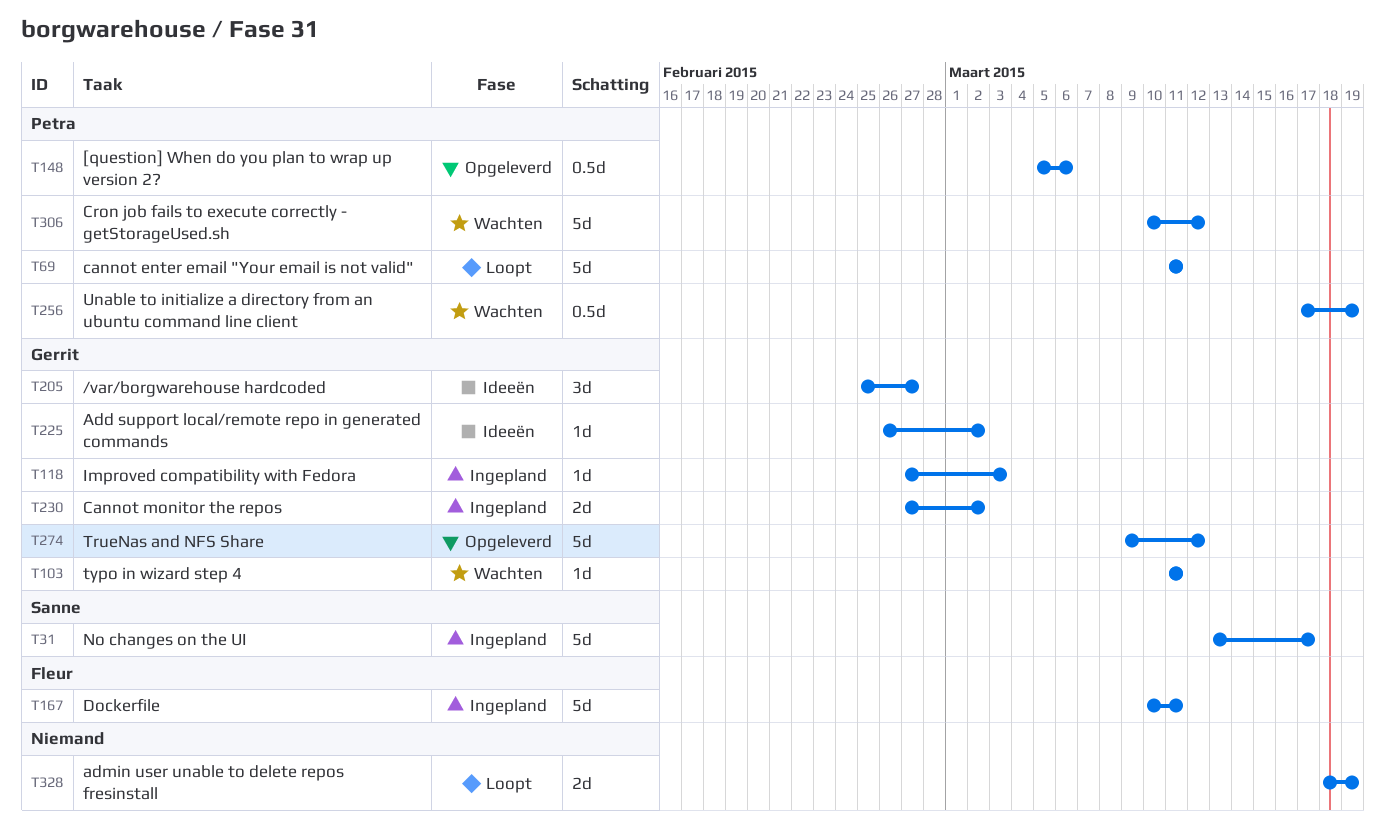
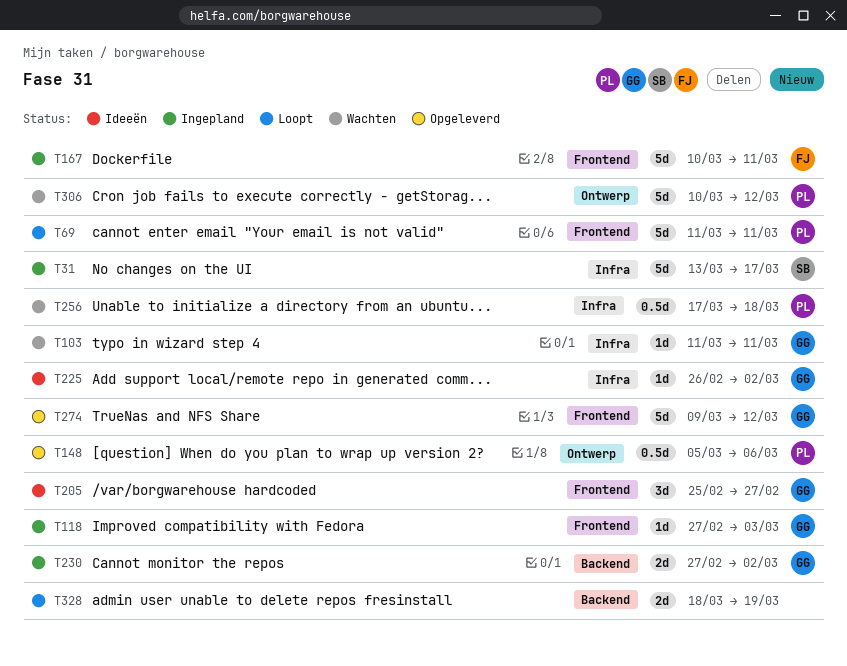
T256, due: Mar 19 -> Mar 18

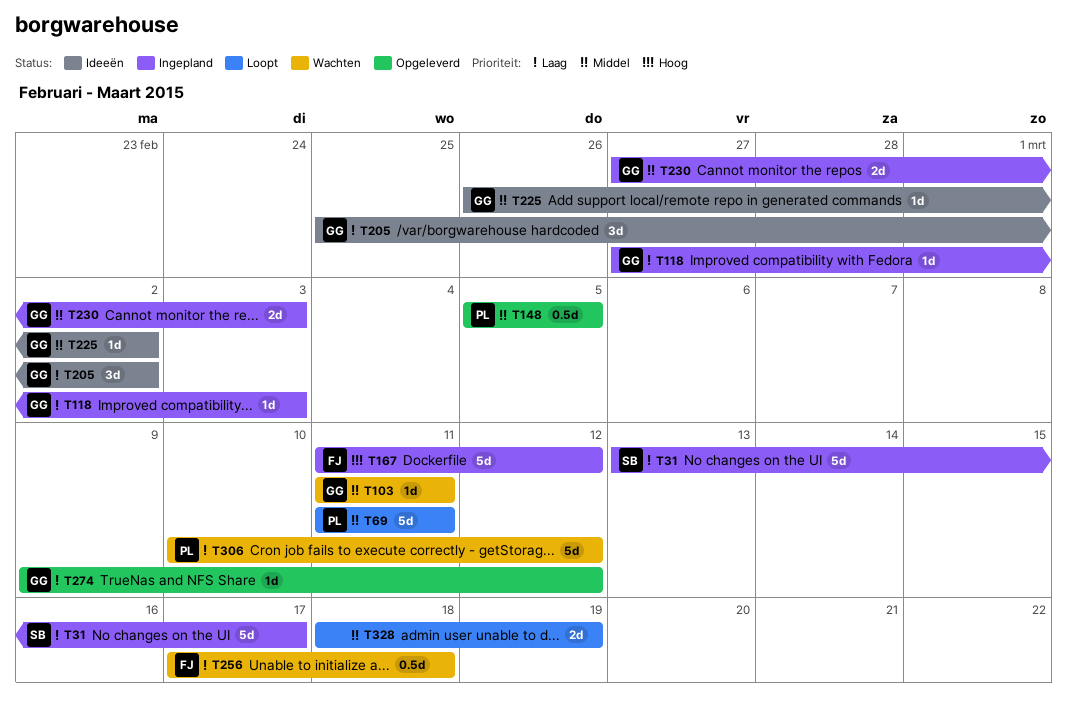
T148, due: Mar 6 -> Mar 5
T167, start: Mar 10 -> Mar 11
T167, due: Mar 11 -> Mar 12
T205, due: Feb 27 -> Mar 2
T230, due: Mar 2 -> Mar 3
T256, owner: PL -> FJ
T274, estimate: 5d -> 1d

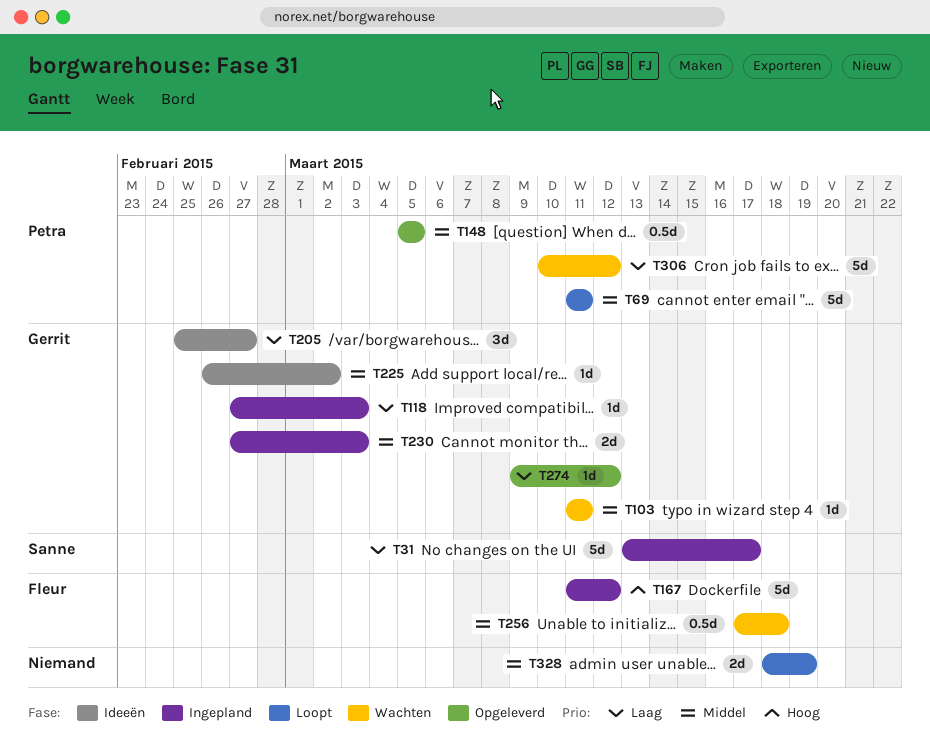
T205, due: Mar 2 -> Feb 27
T256, priority: Laag -> Middel

